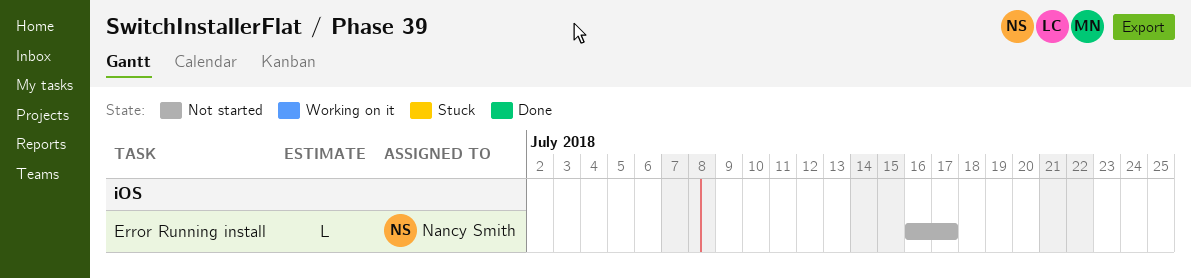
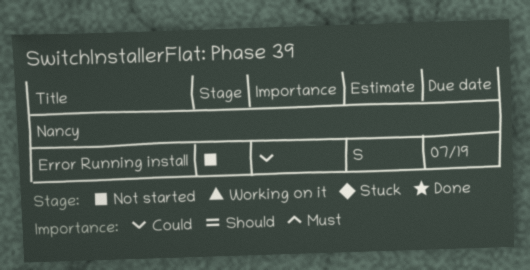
Error Running install, estimate: L -> S
Error Running install, due: Jul 17 -> Jul 19

